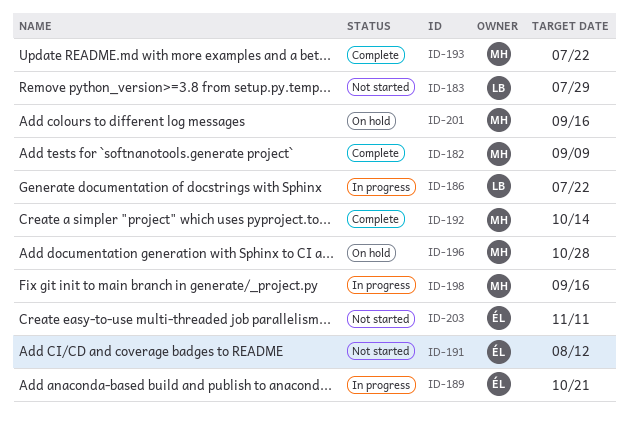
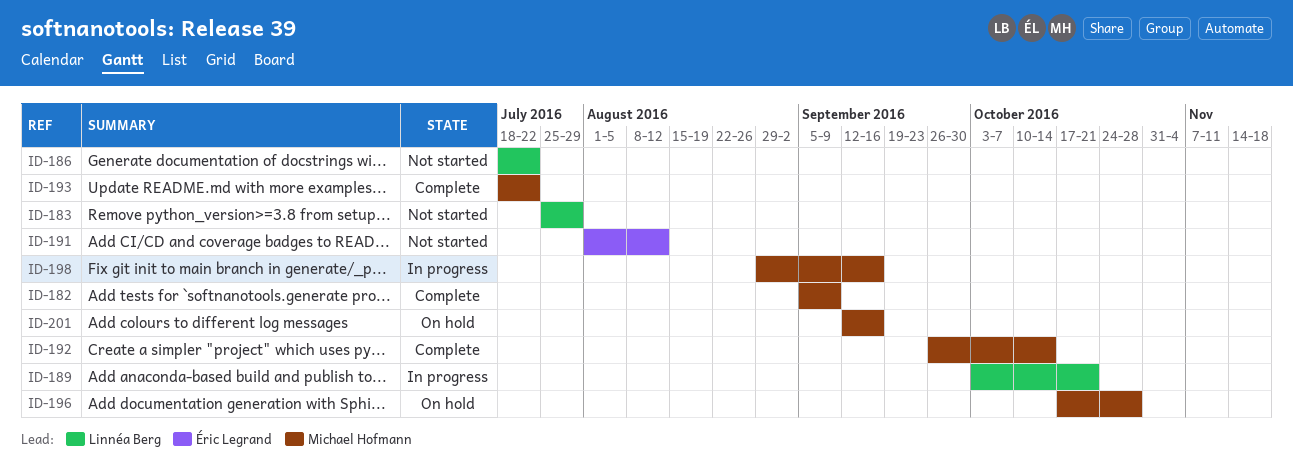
ID-186, status: In progress -> Not started
ID-189, owner: Éric Legrand -> Linnéa Berg
ID-203: present -> none

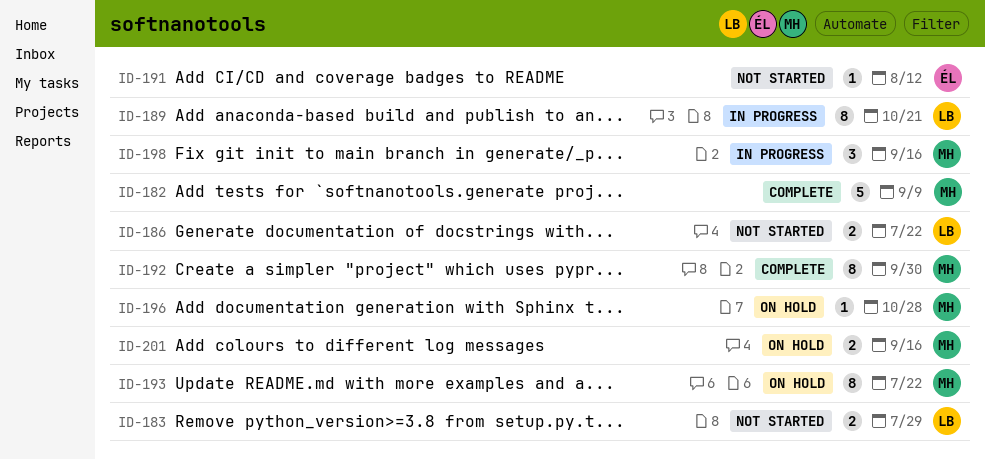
ID-192, due: Oct 14 -> Sep 30
ID-193, status: Complete -> On hold

